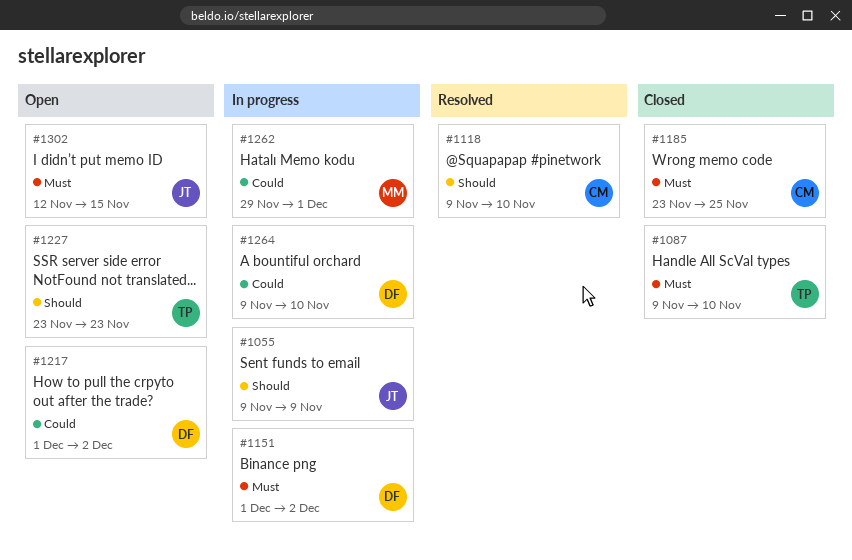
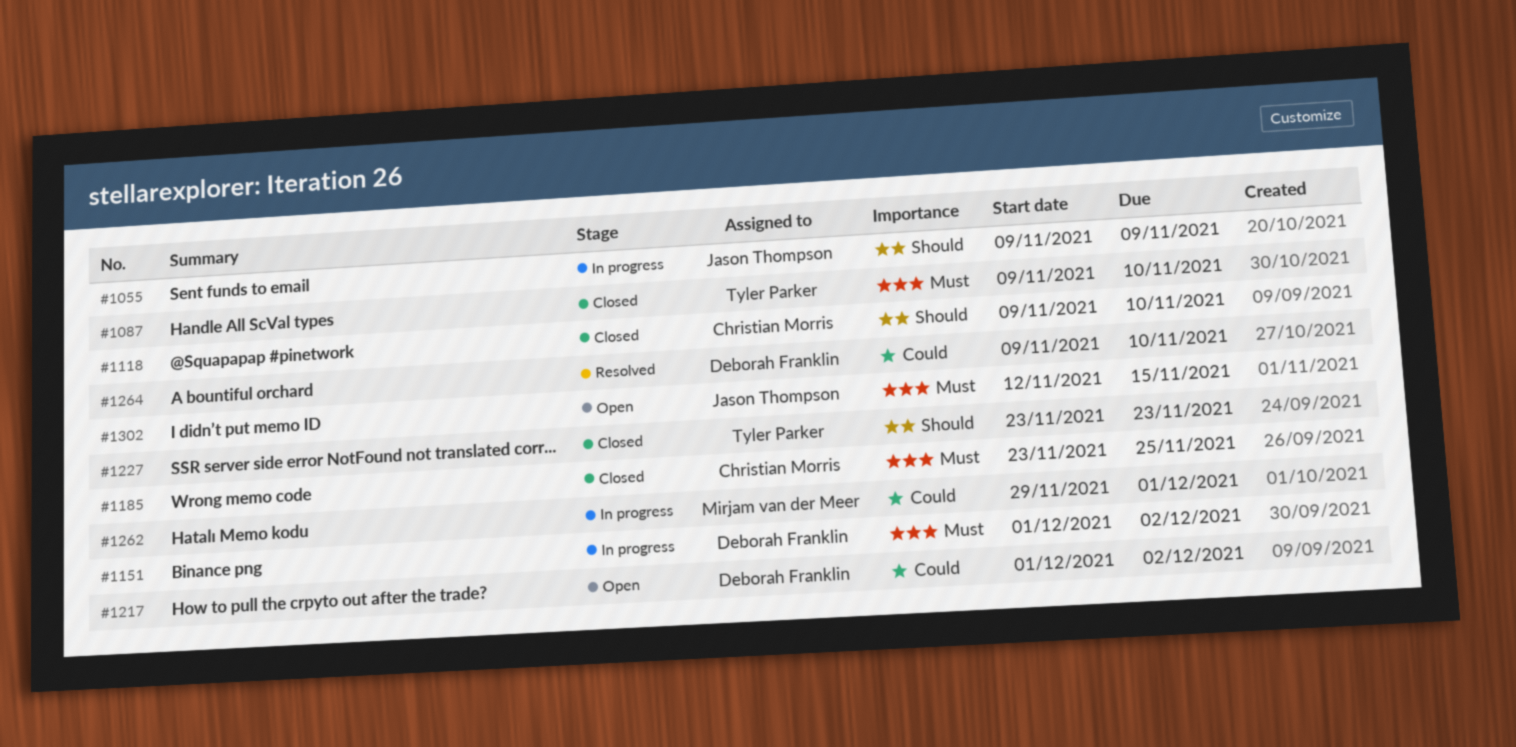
#1118, status: Resolved -> Closed
#1227, status: Open -> Closed
#1264, status: In progress -> Resolved

